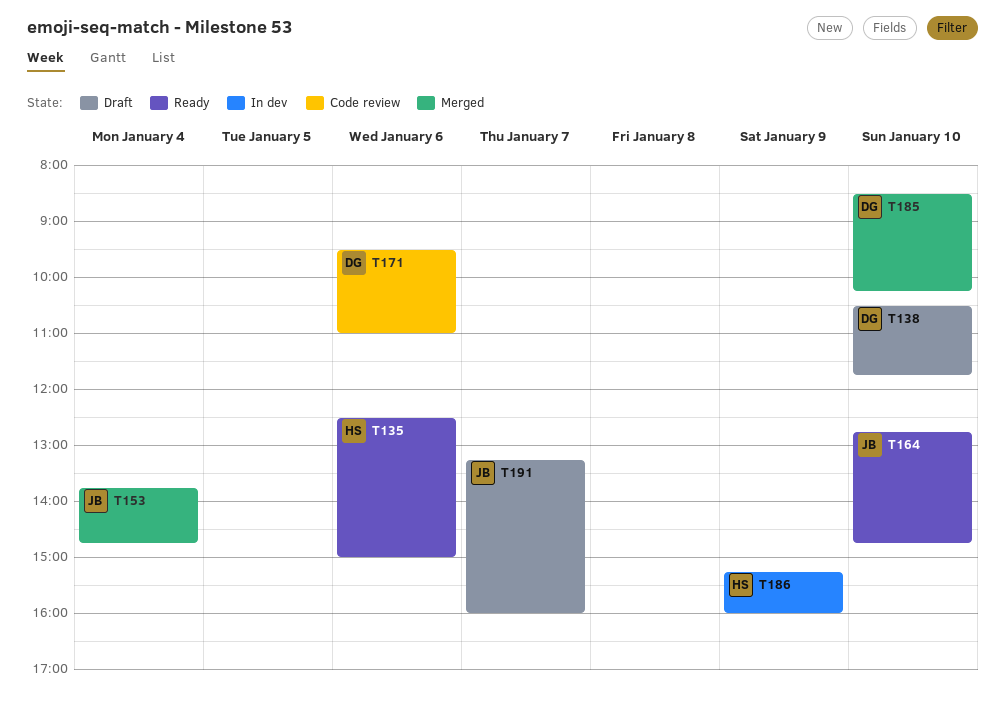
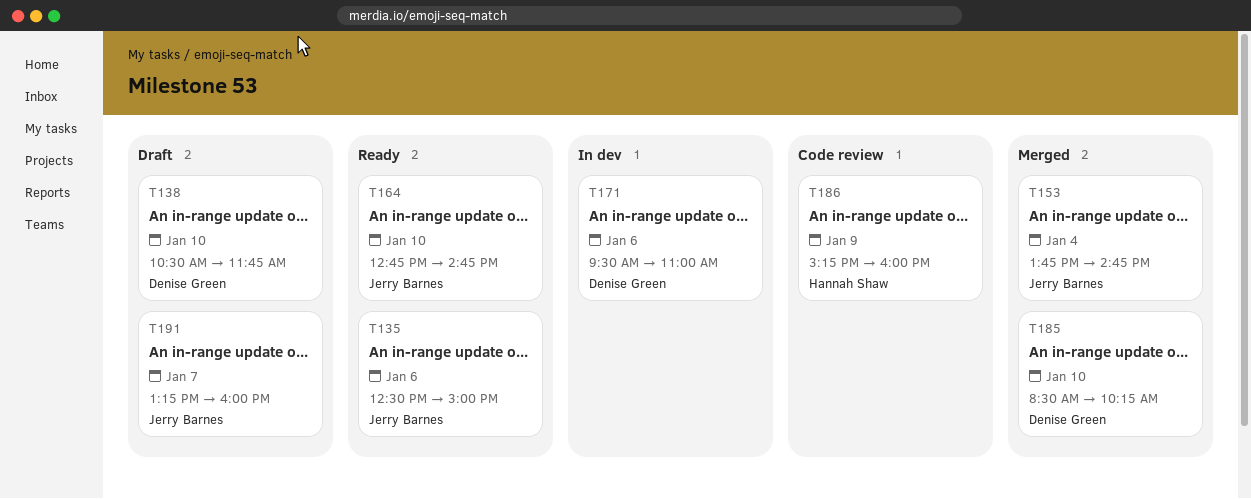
T135, owner: Hannah Shaw -> Jerry Barnes
T171, status: Code review -> In dev
T186, status: In dev -> Code review

